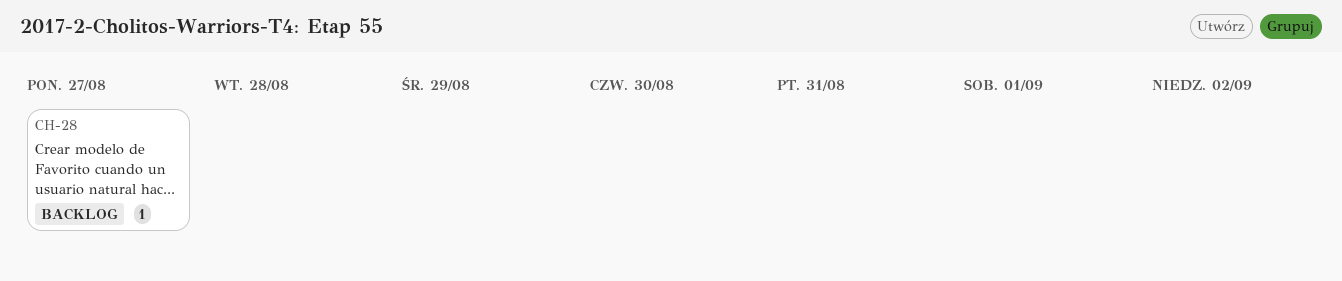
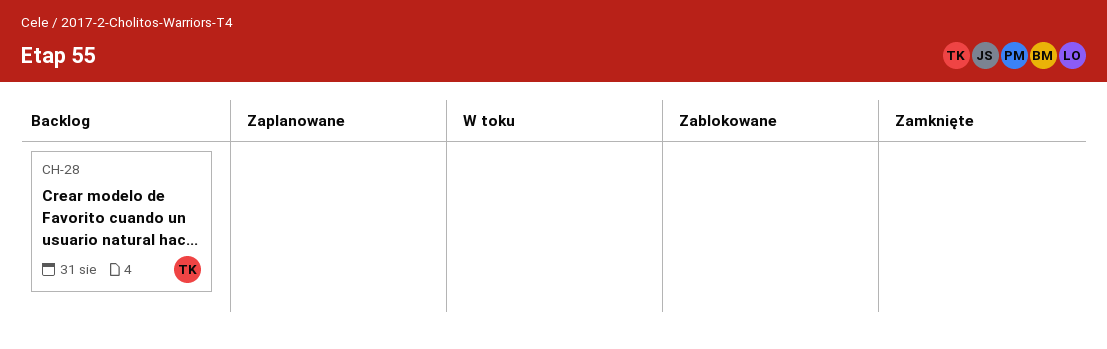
CH-28, due: Aug 27 -> Aug 31

